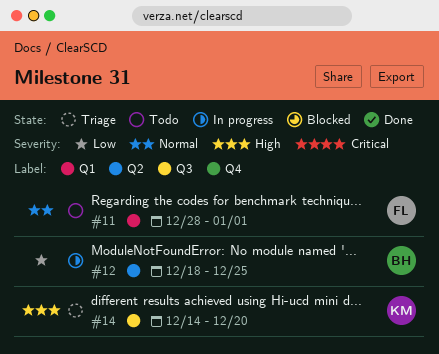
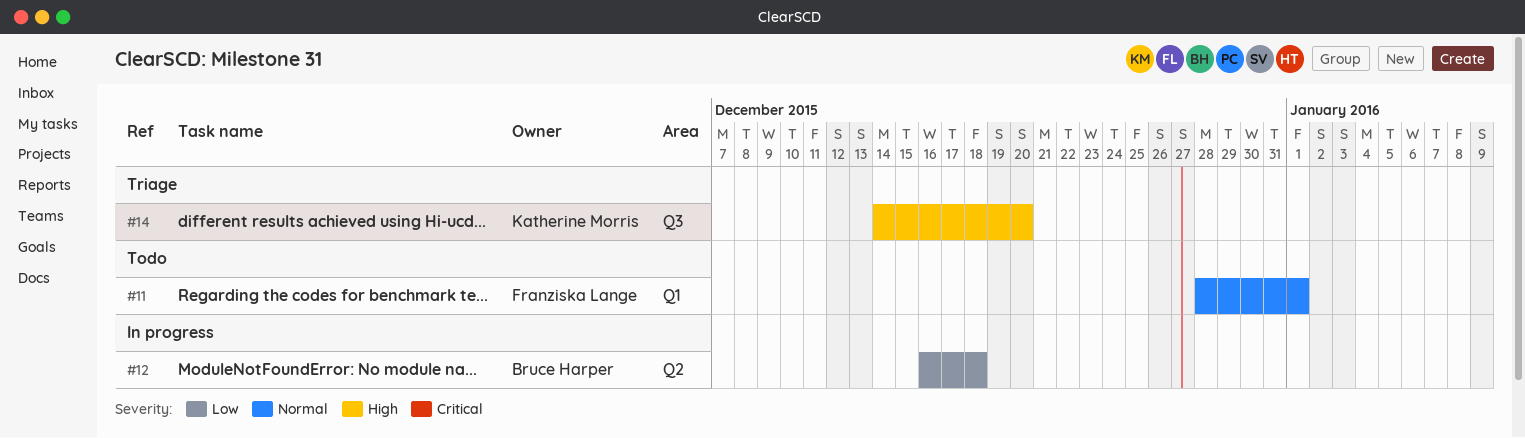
#12, start: Dec 18 -> Dec 16
#12, due: Dec 25 -> Dec 18

